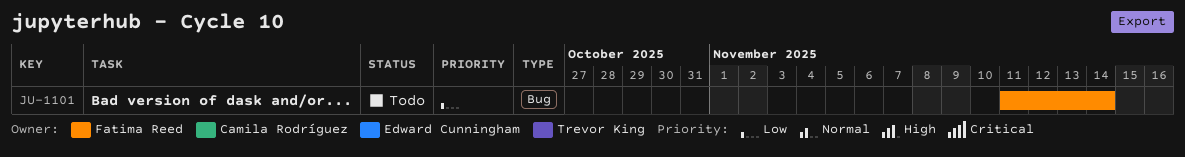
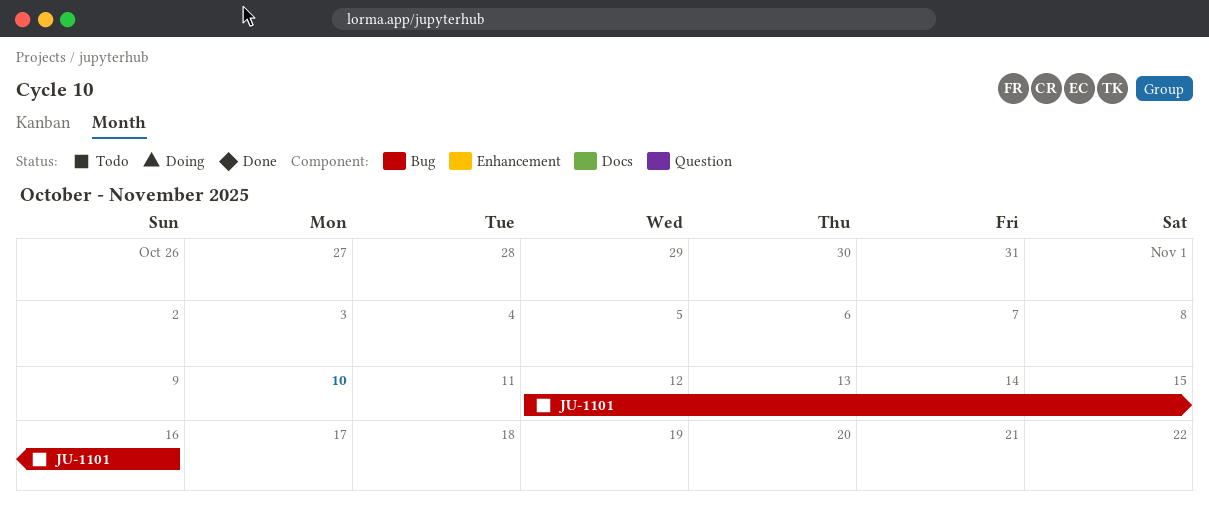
JU-1101, start: Nov 11 -> Nov 12
JU-1101, due: Nov 14 -> Nov 16

